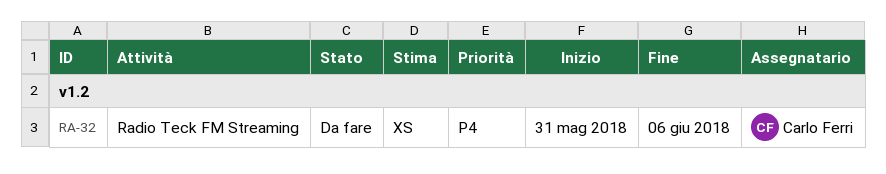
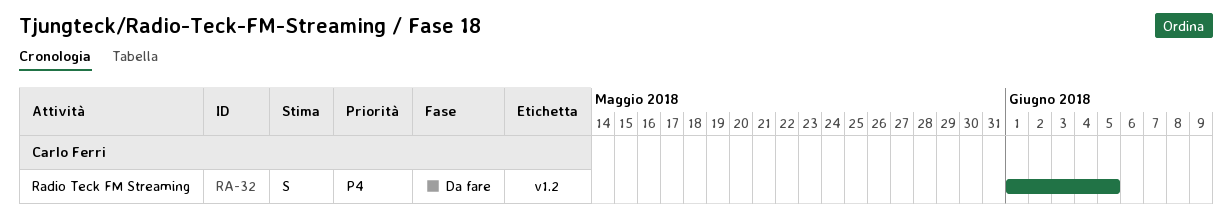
RA-32, estimate: XS -> S
RA-32, start: May 31 -> Jun 1
RA-32, due: Jun 6 -> Jun 5

